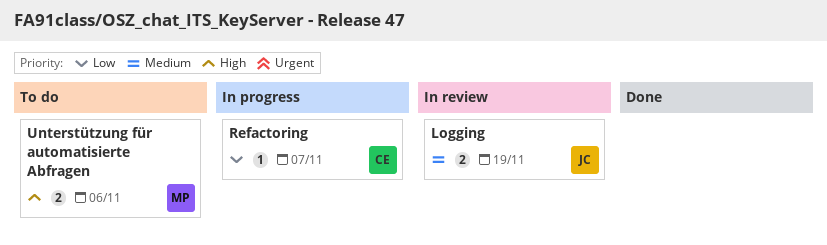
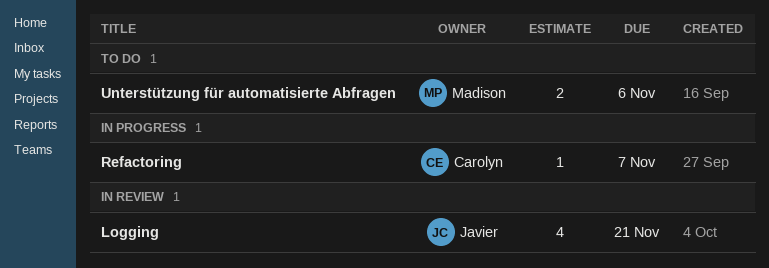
Logging, estimate: 2 -> 4
Logging, due: Nov 19 -> Nov 21

